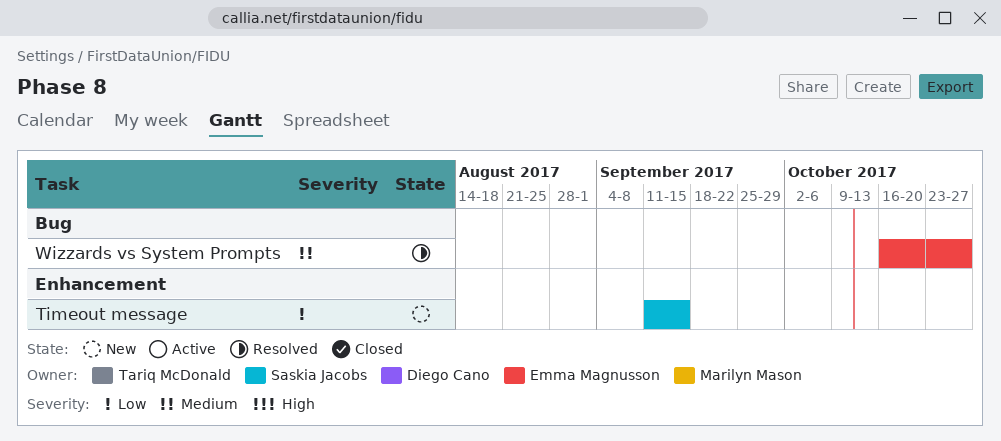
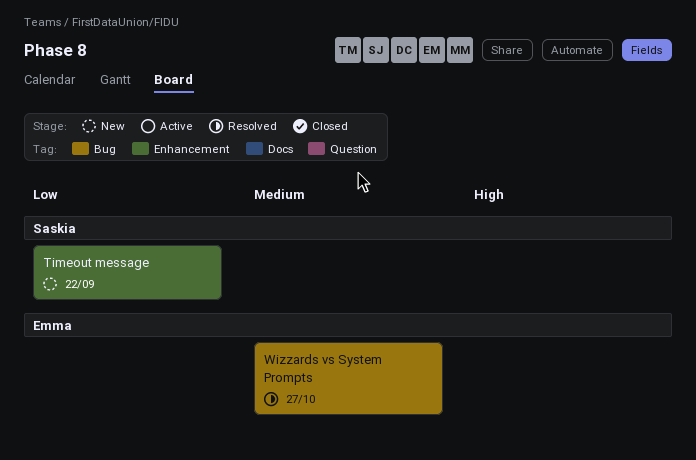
Timeout message, due: Sep 15 -> Sep 22

